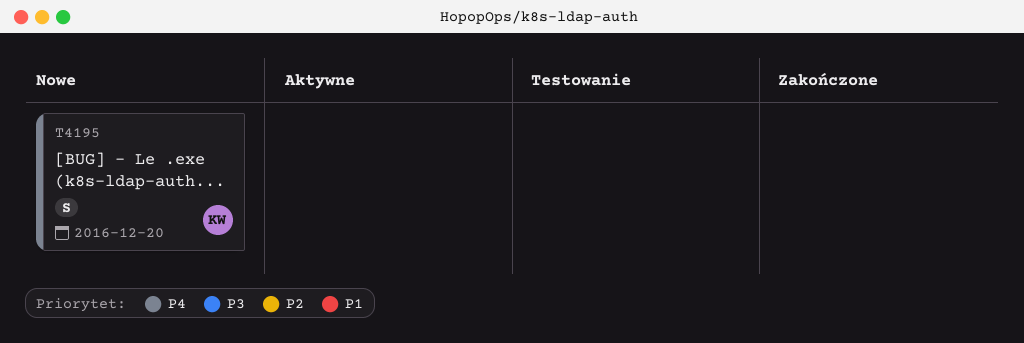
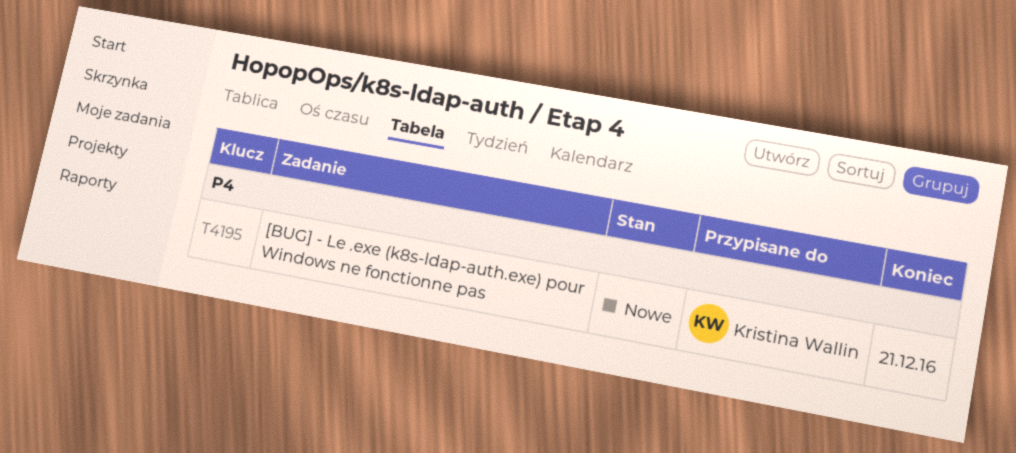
T4195, due: Dec 20 -> Dec 21

